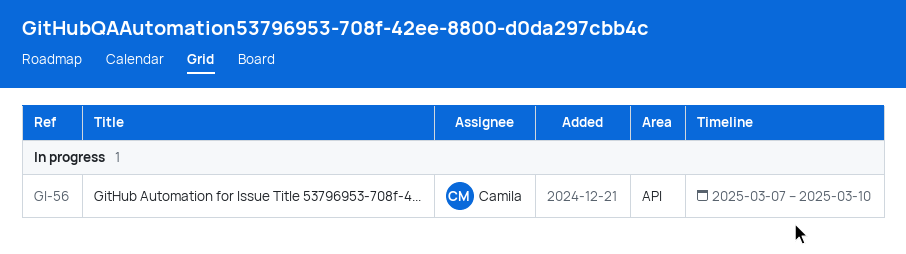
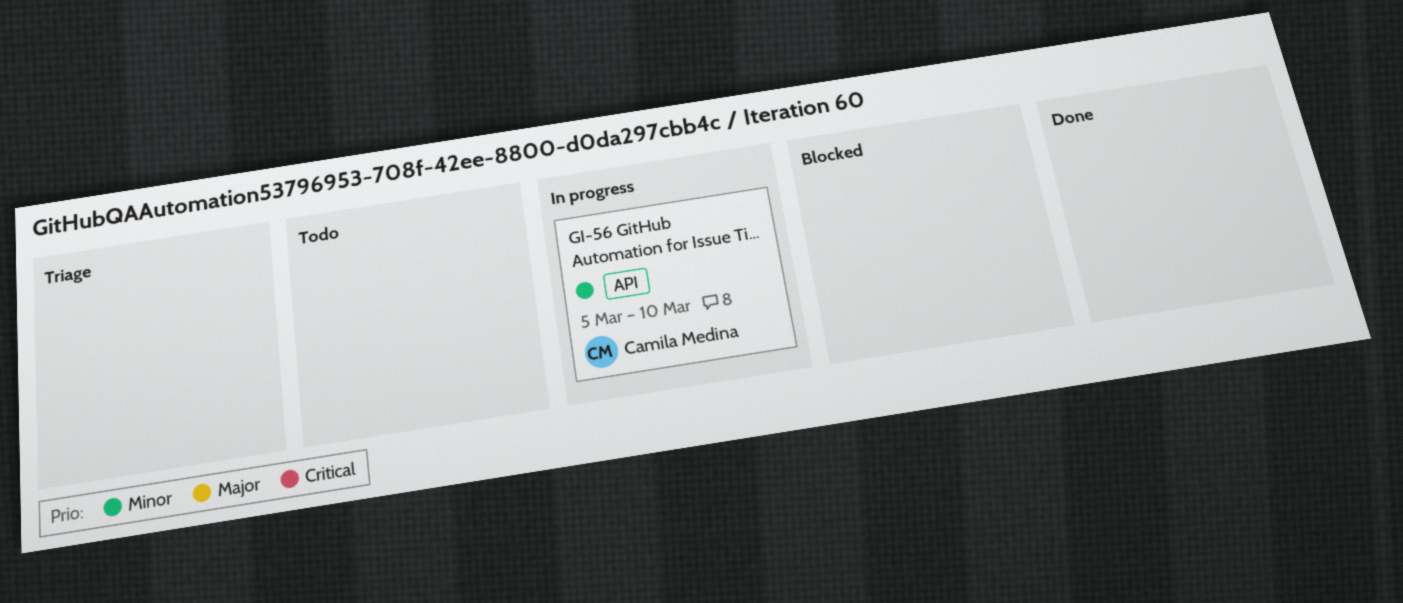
GI-56, start: Mar 7 -> Mar 5

